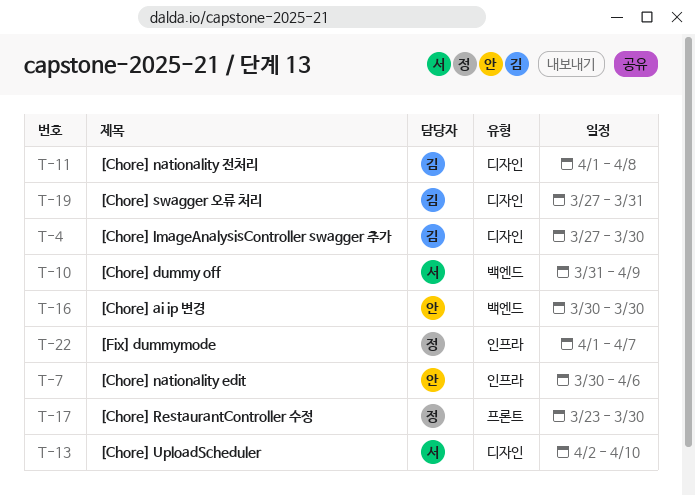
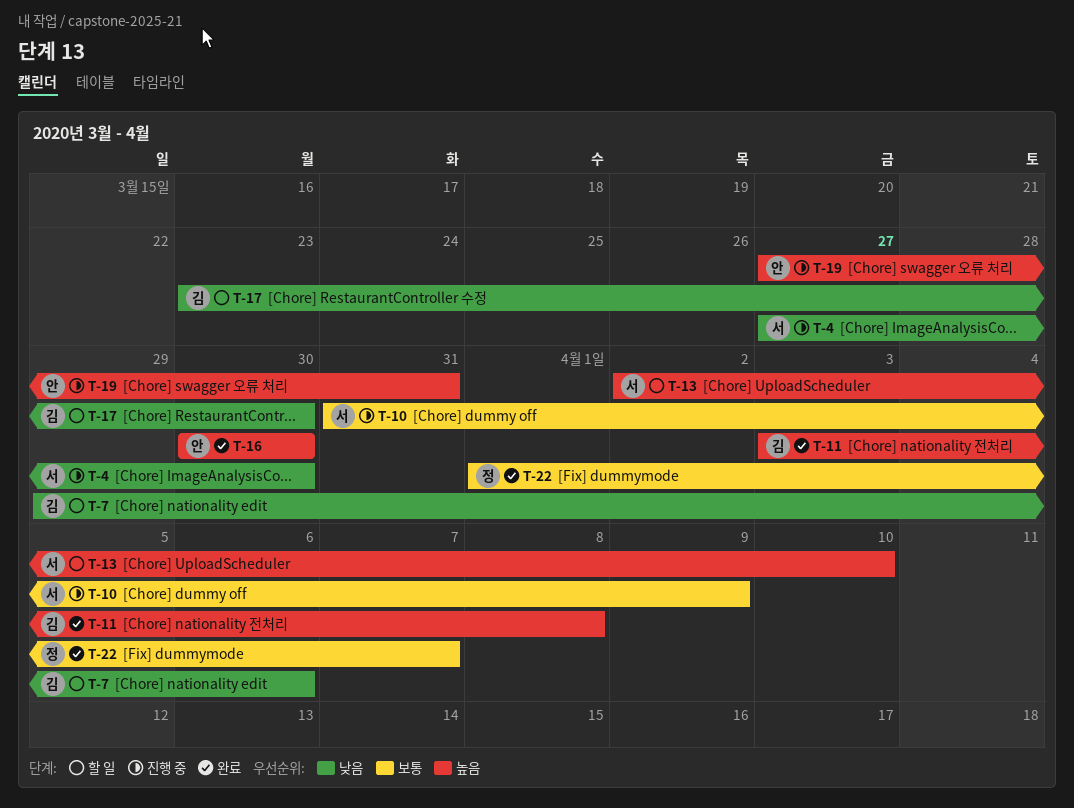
T-4, owner: 김 -> 서
T-7, owner: 안 -> 김
T-7, start: Mar 30 -> Mar 29
T-11, start: Apr 1 -> Apr 3
T-17, owner: 정 -> 김
T-19, owner: 김 -> 안

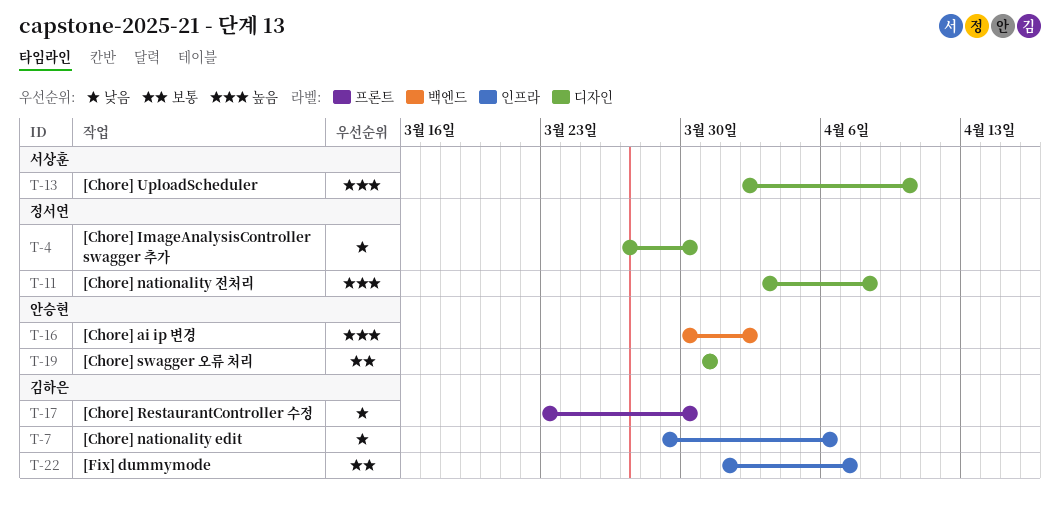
T-4, owner: 서상훈 -> 정서연
T-10: present -> none
T-11, owner: 김하은 -> 정서연
T-16, due: Mar 30 -> Apr 2
T-19, priority: 높음 -> 보통
T-19, start: Mar 27 -> Mar 31
T-22, owner: 정서연 -> 김하은

